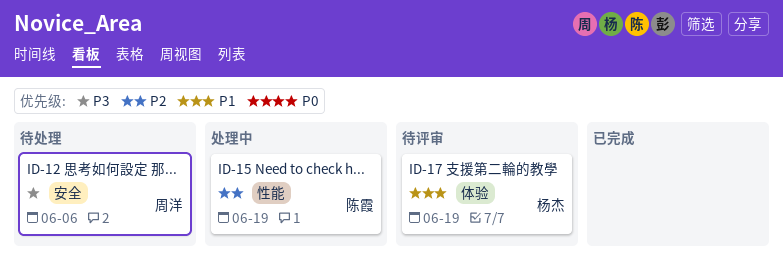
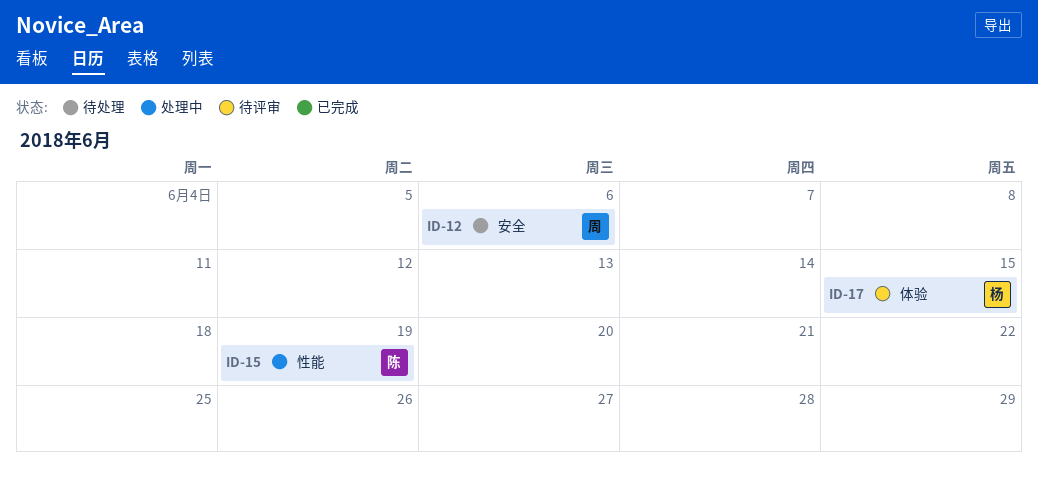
ID-17, due: Jun 19 -> Jun 15

